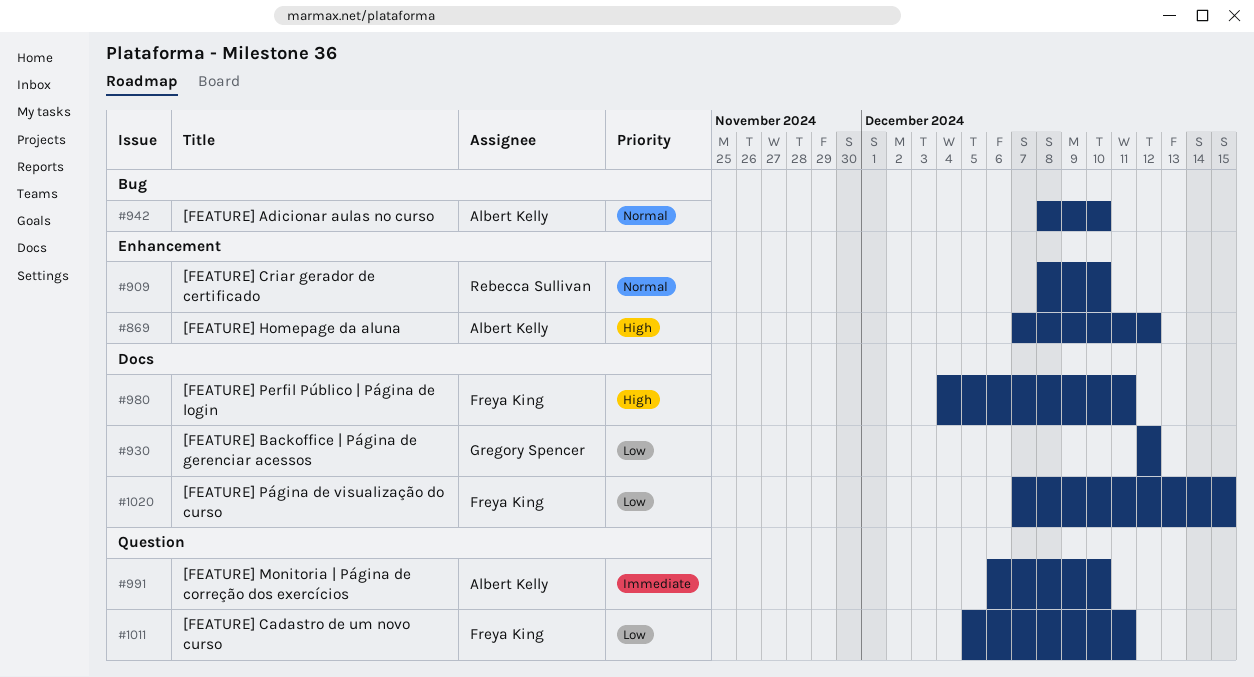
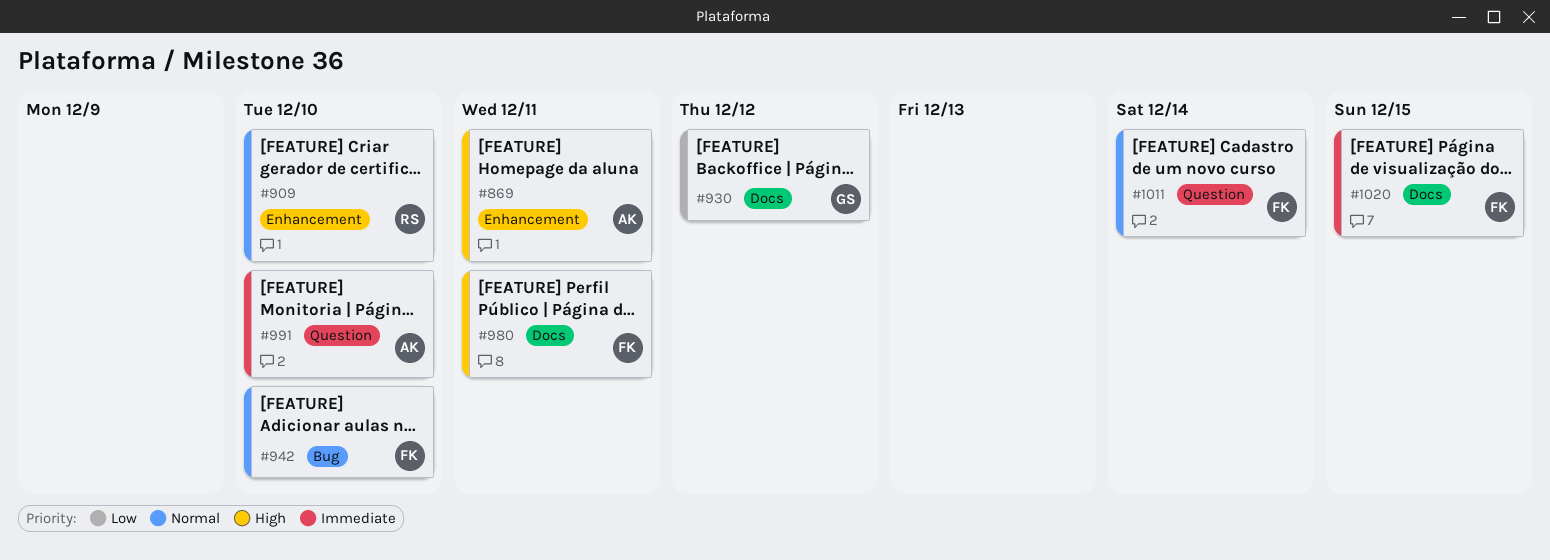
#869, due: Dec 12 -> Dec 11
#942, owner: Albert Kelly -> Freya King
#1011, priority: Low -> Normal
#1011, due: Dec 11 -> Dec 14
#1020, priority: Low -> Immediate

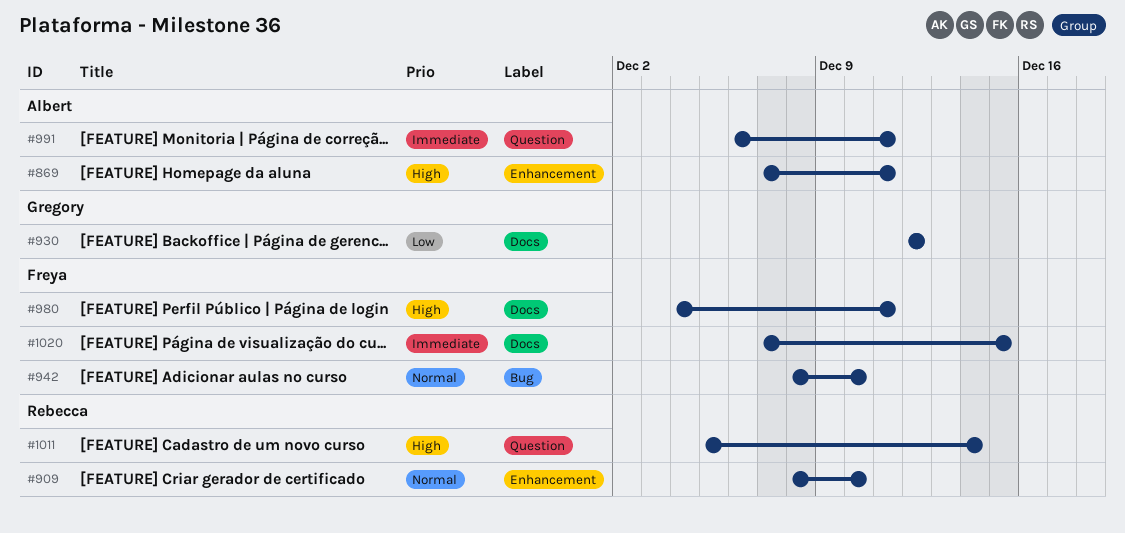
#991, due: Dec 10 -> Dec 11
#1011, owner: Freya -> Rebecca
#1011, priority: Normal -> High

